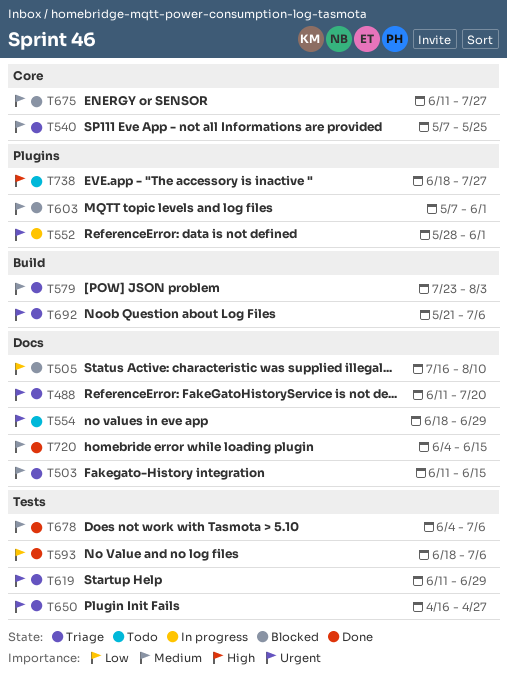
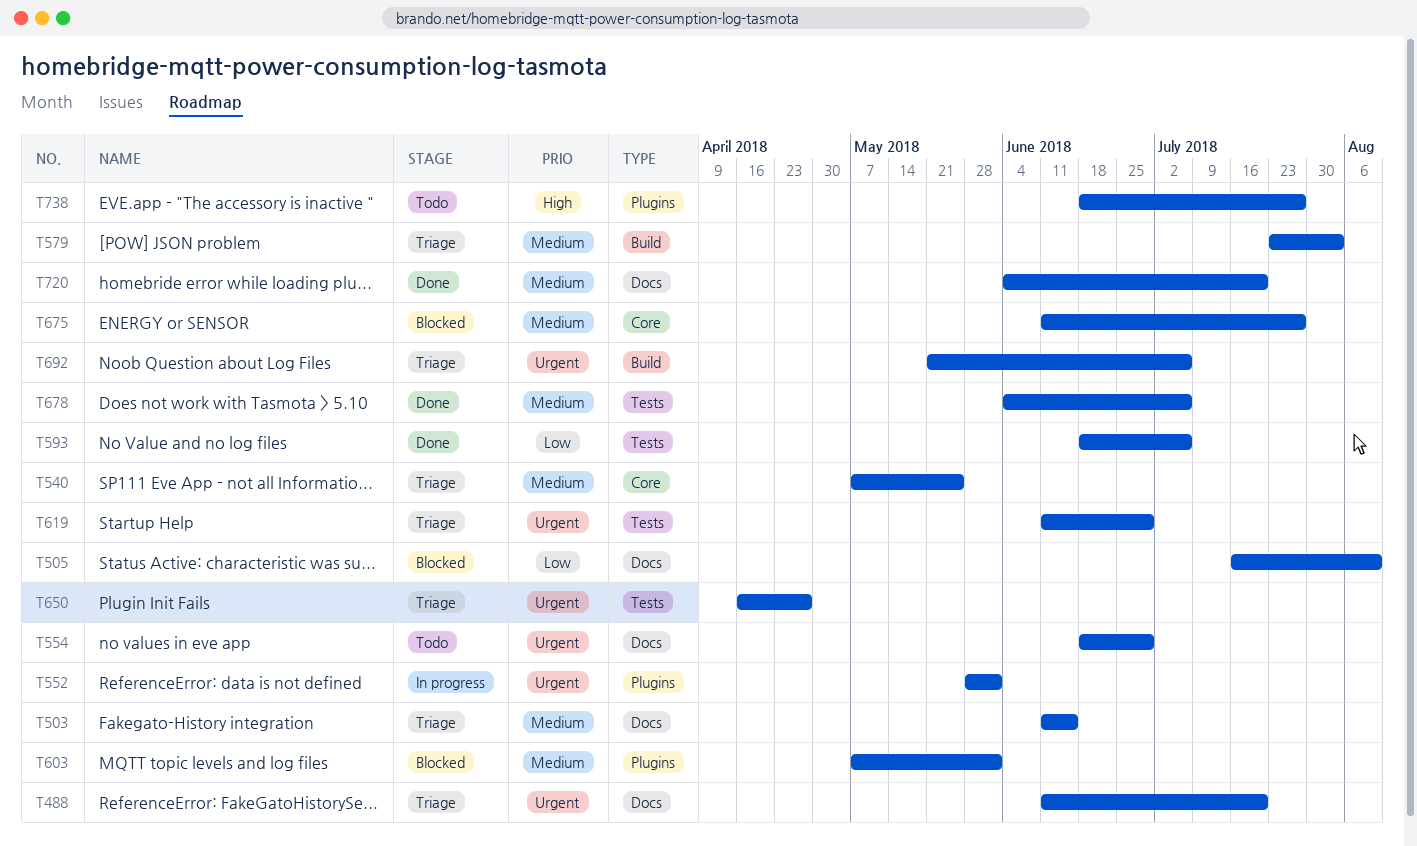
T720, due: Jun 15 -> Jul 20

